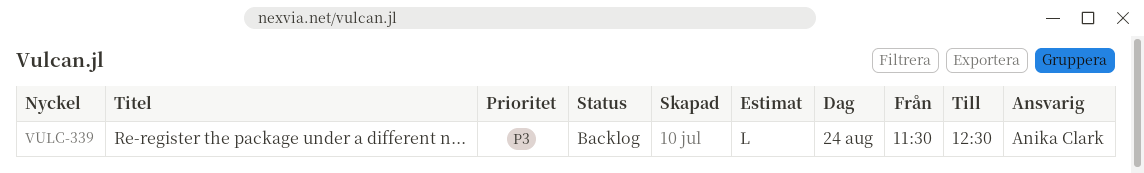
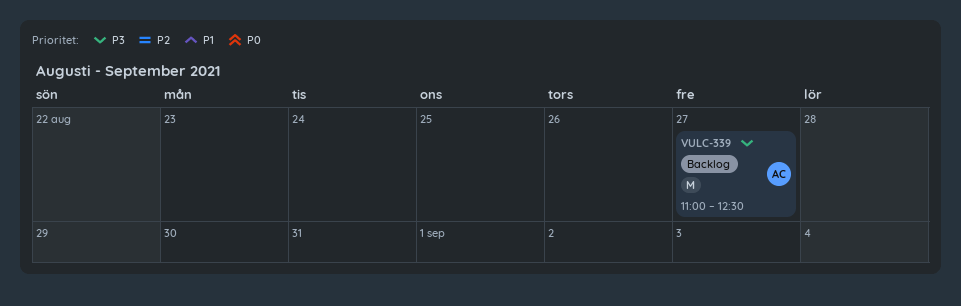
VULC-339, estimate: L -> M
VULC-339, day: Aug 24 -> Aug 27
VULC-339, begins: 11:30 -> 11:00

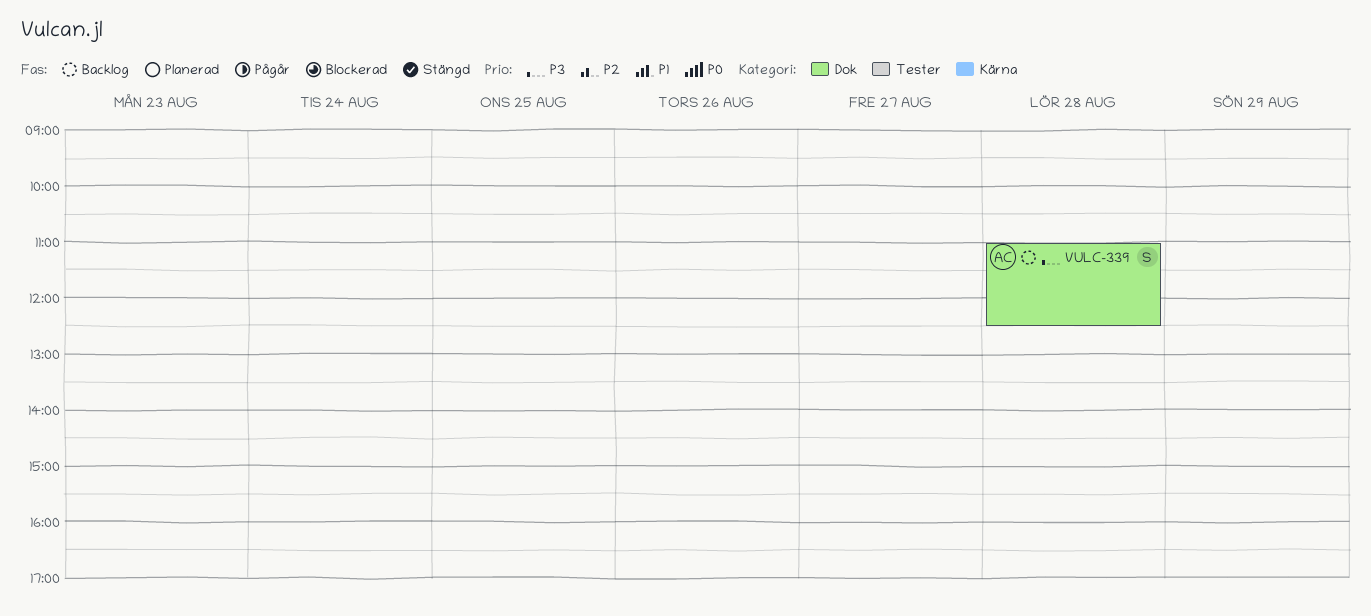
VULC-339, estimate: M -> S
VULC-339, day: Aug 27 -> Aug 28

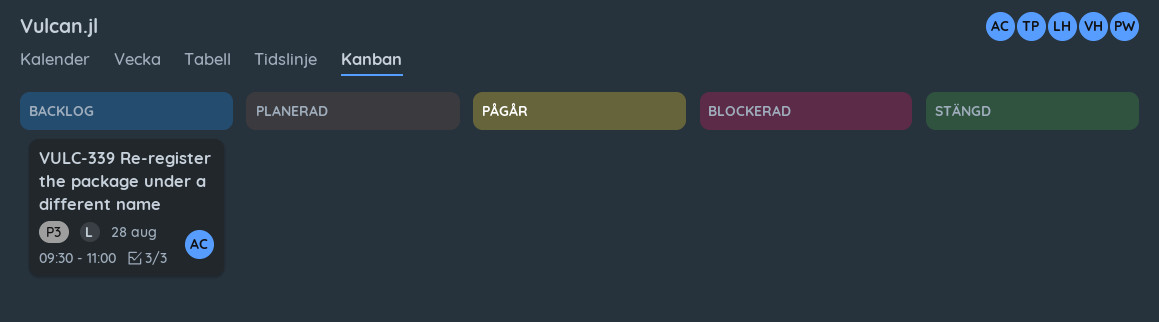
VULC-339, estimate: S -> L
VULC-339, begins: 11:00 -> 09:30
VULC-339, ends: 12:30 -> 11:00

